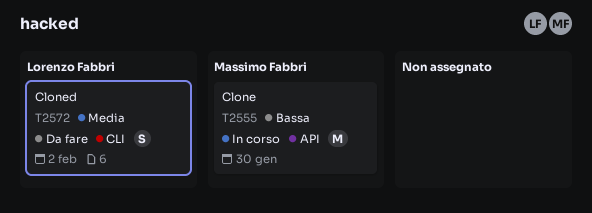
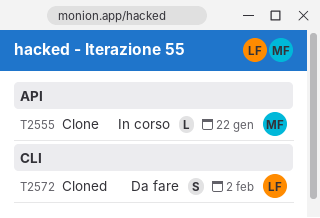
T2555, estimate: M -> L
T2555, due: Jan 30 -> Jan 22

